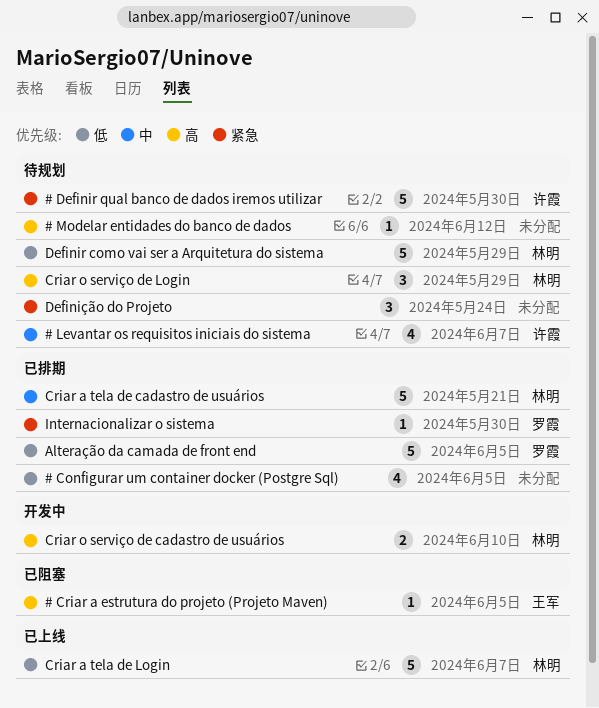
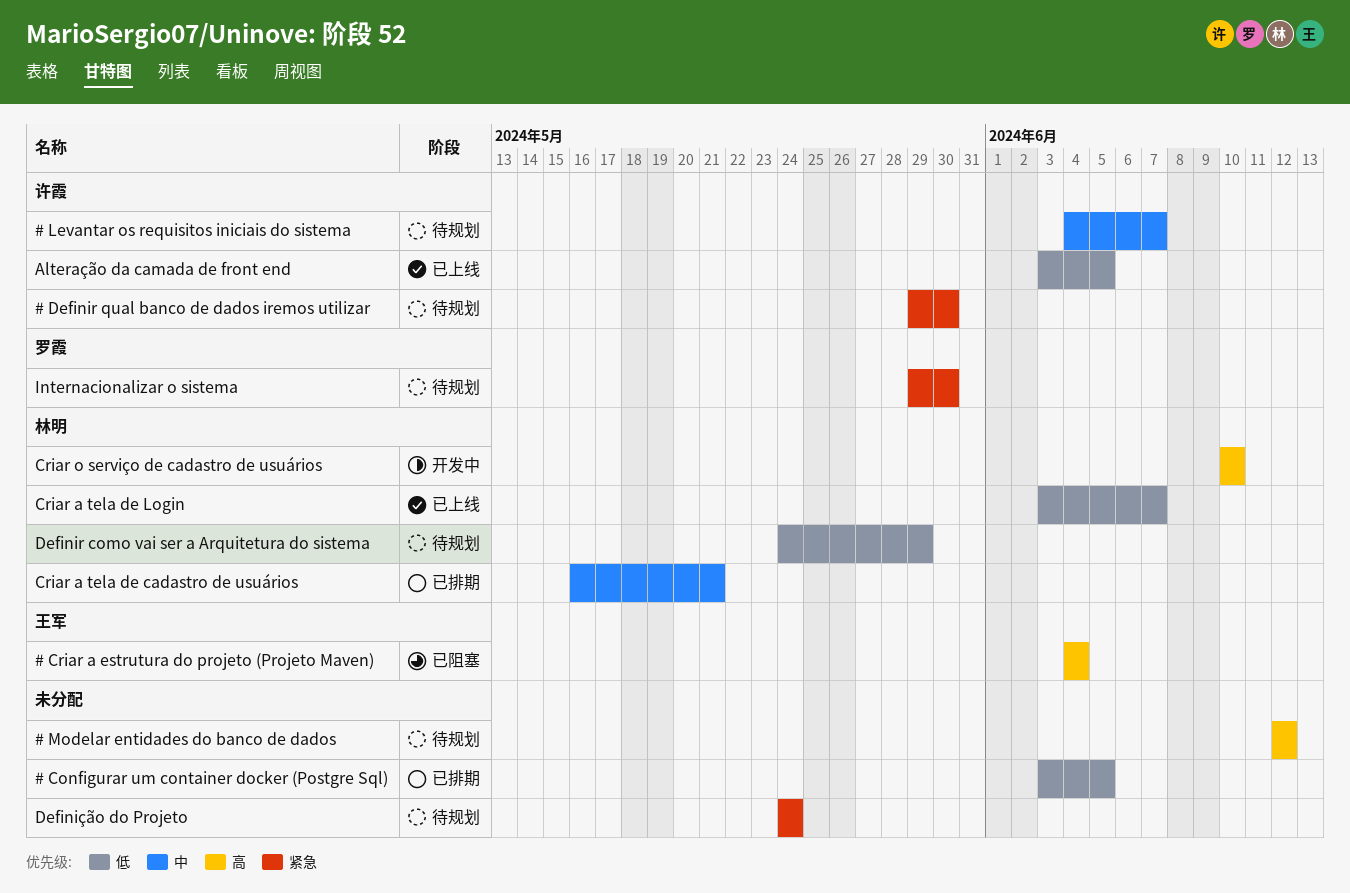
# Criar a estrutura do projeto (Projeto Maven), due: Jun 5 -> Jun 4
Alteração da camada de front end, status: 已排期 -> 已上线
Alteração da camada de front end, owner: 罗霞 -> 许霞
Criar o serviço de Login: present -> none
Internacionalizar o sistema, status: 已排期 -> 待规划

